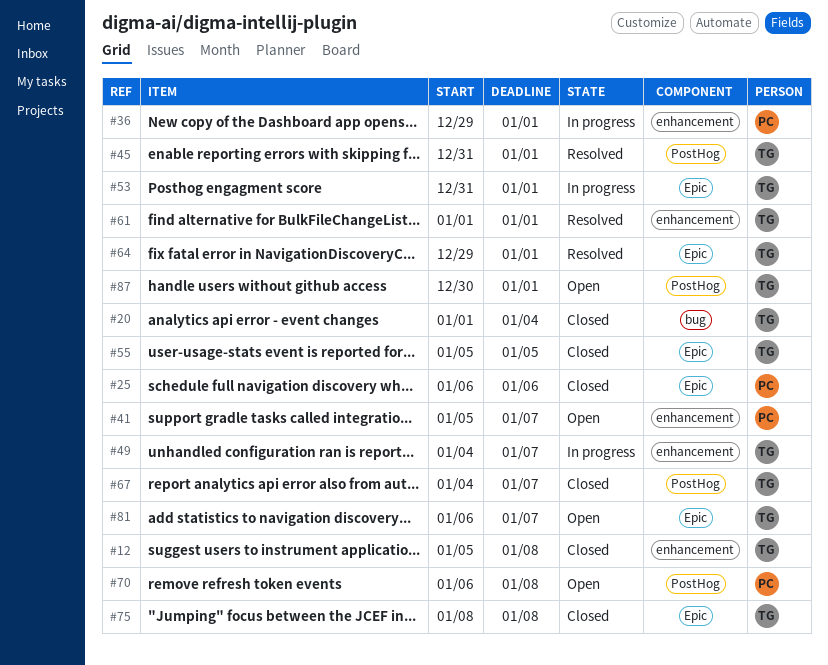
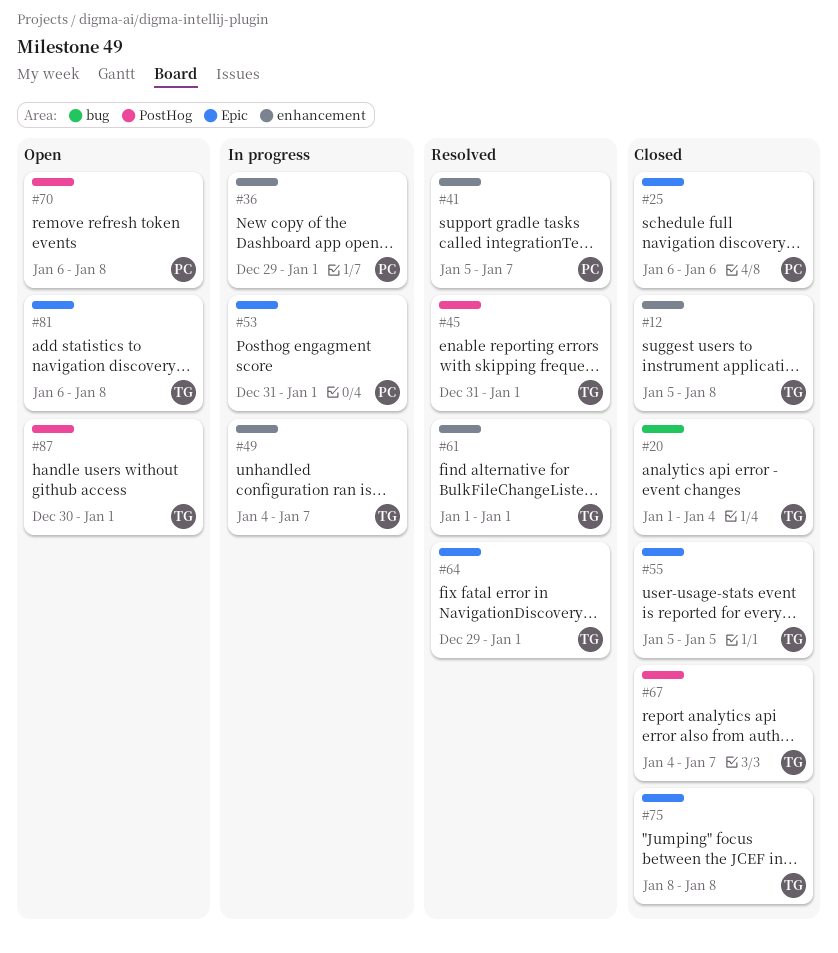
#41, status: Open -> Resolved
#53, owner: TG -> PC
#81, due: Jan 7 -> Jan 8

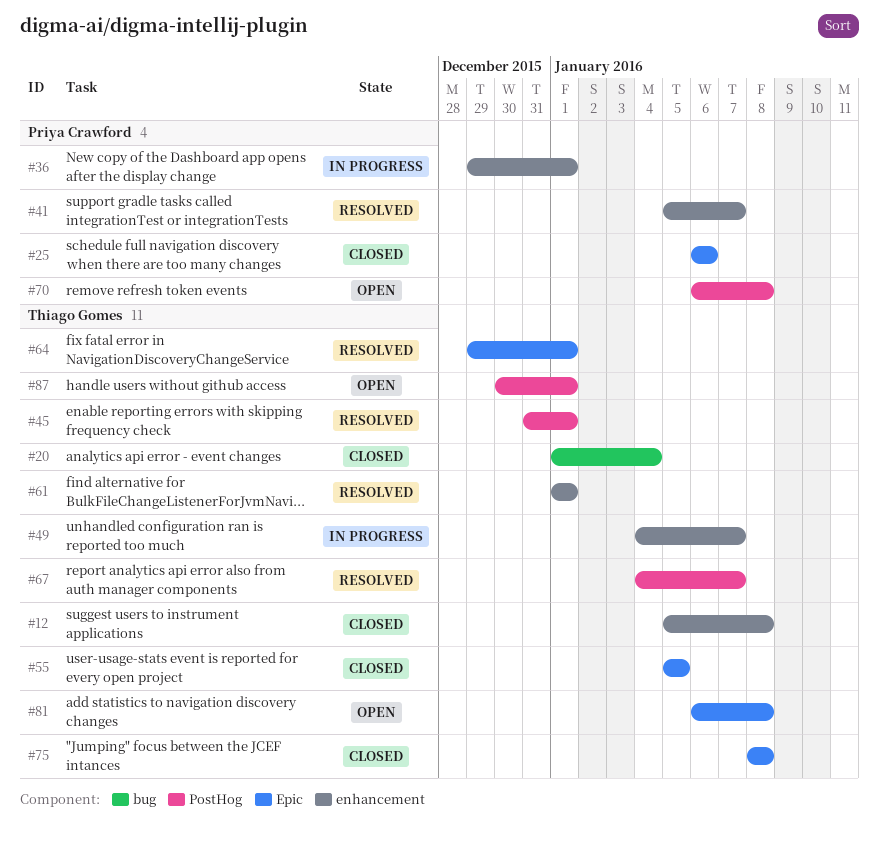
#53: present -> none
#67, status: Closed -> Resolved

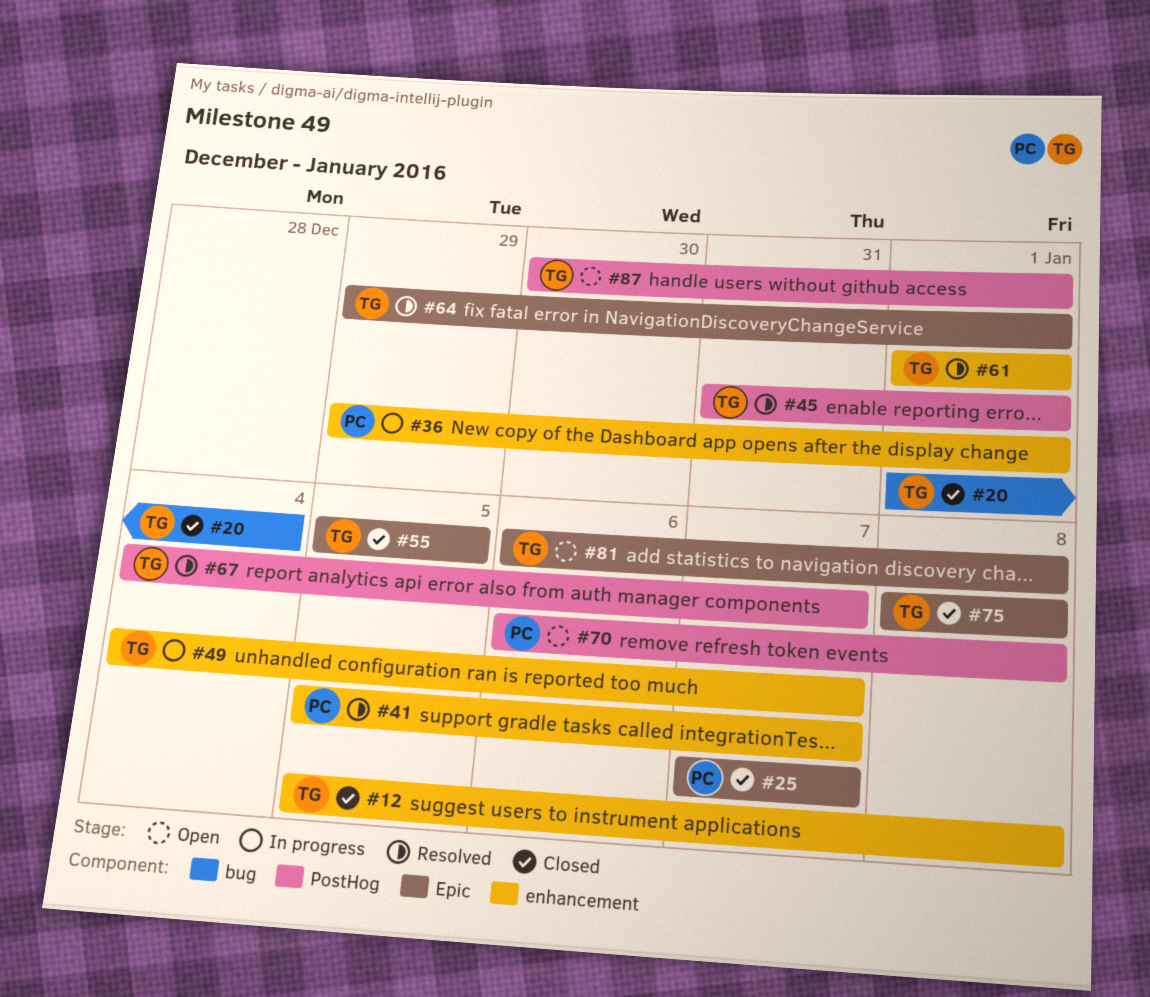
#25, start: Jan 6 -> Jan 7
#25, due: Jan 6 -> Jan 7

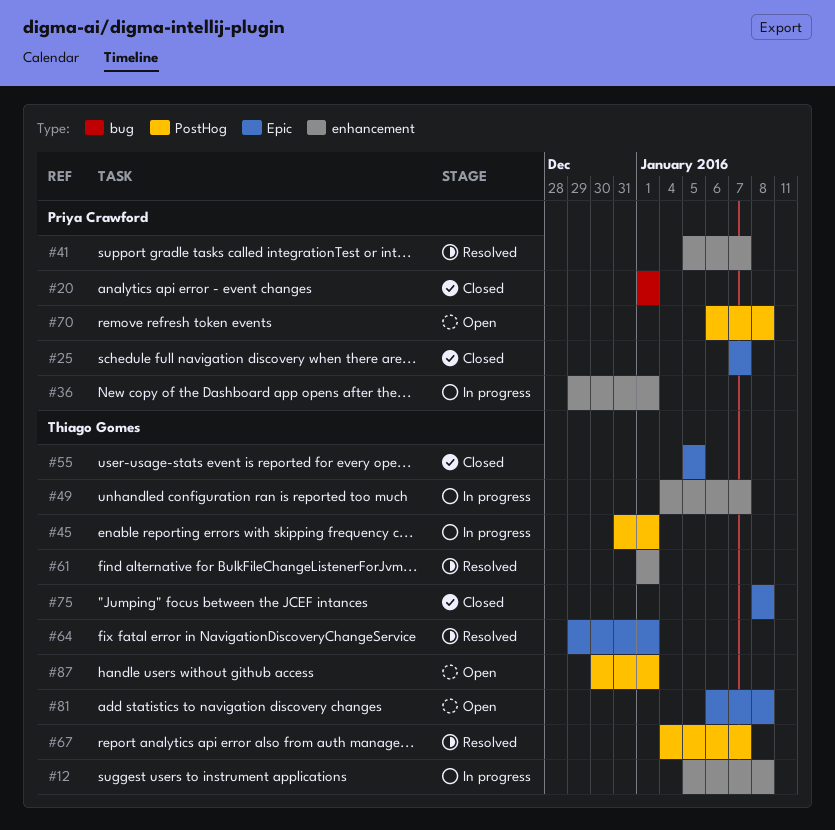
#12, status: Closed -> In progress
#20, owner: Thiago Gomes -> Priya Crawford
#20, due: Jan 4 -> Jan 1
#45, status: Resolved -> In progress

